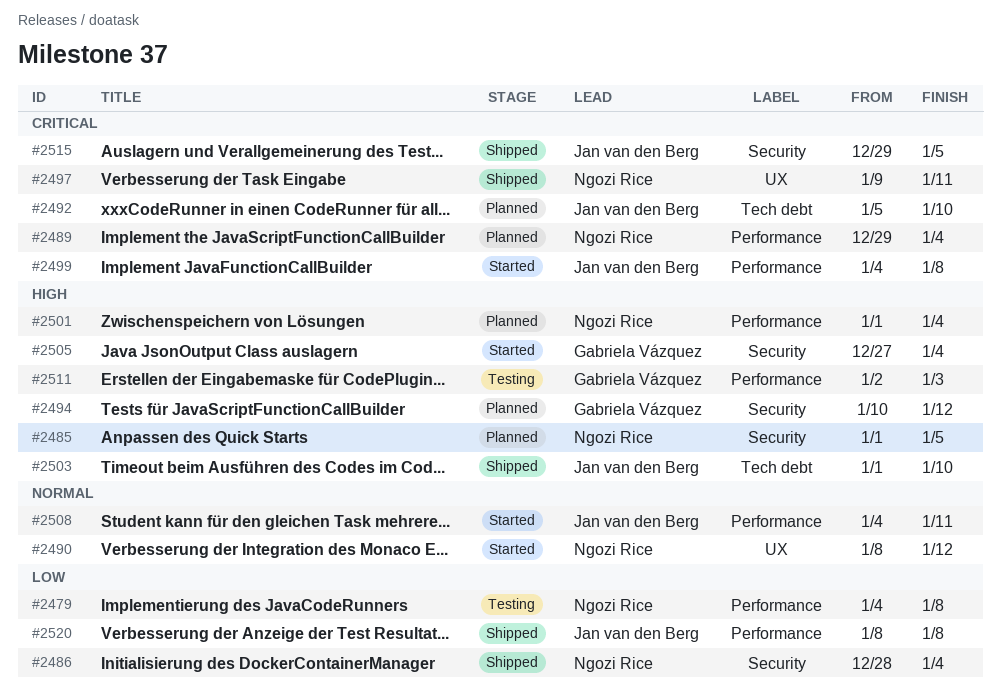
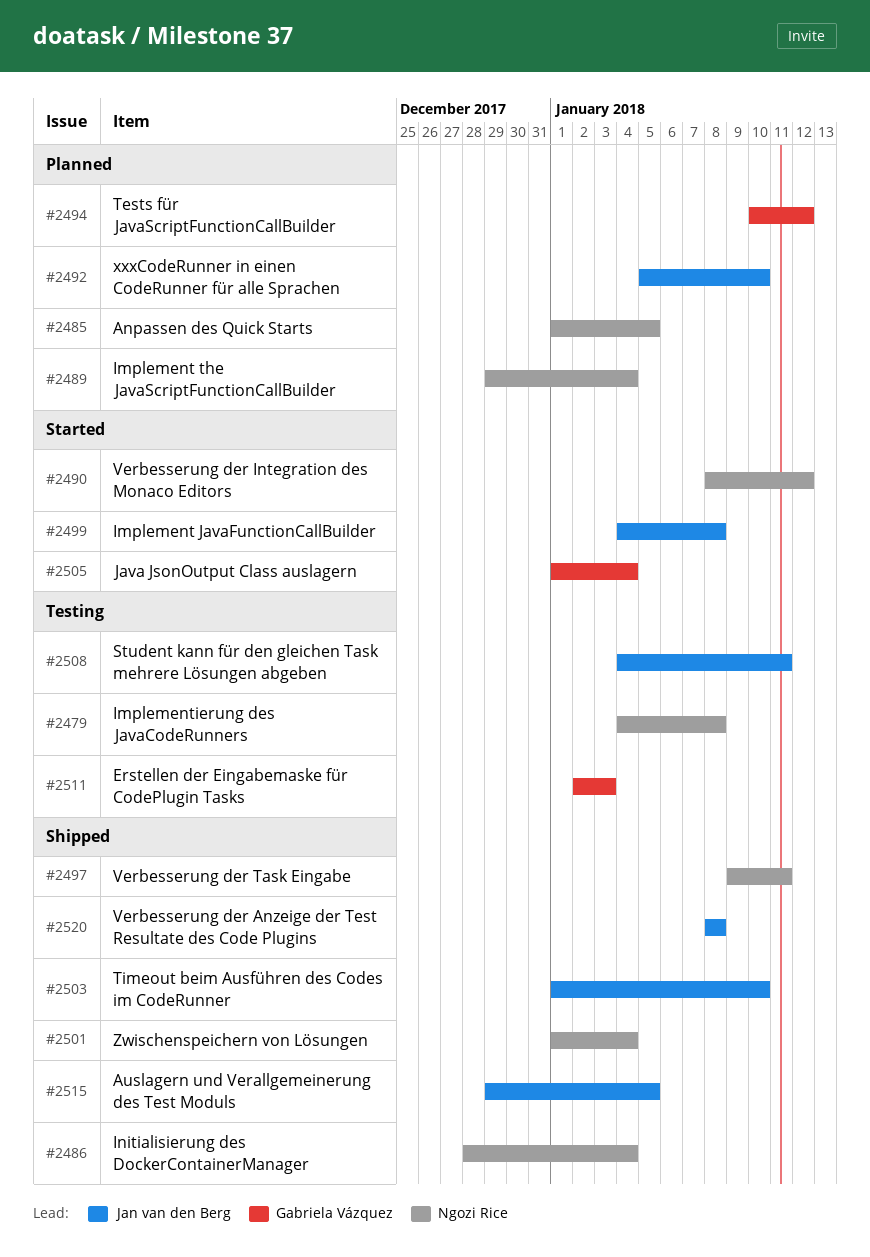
#2501, status: Planned -> Shipped
#2505, start: Dec 27 -> Jan 1
#2508, status: Started -> Testing

